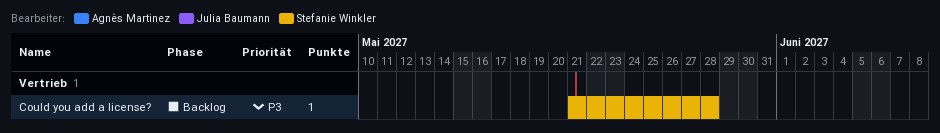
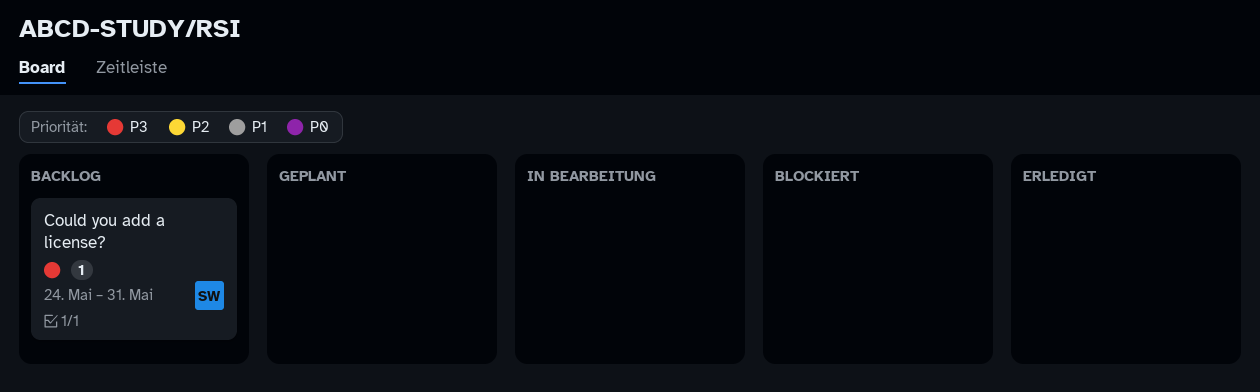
Could you add a license?, start: May 21 -> May 24
Could you add a license?, due: May 28 -> May 31

